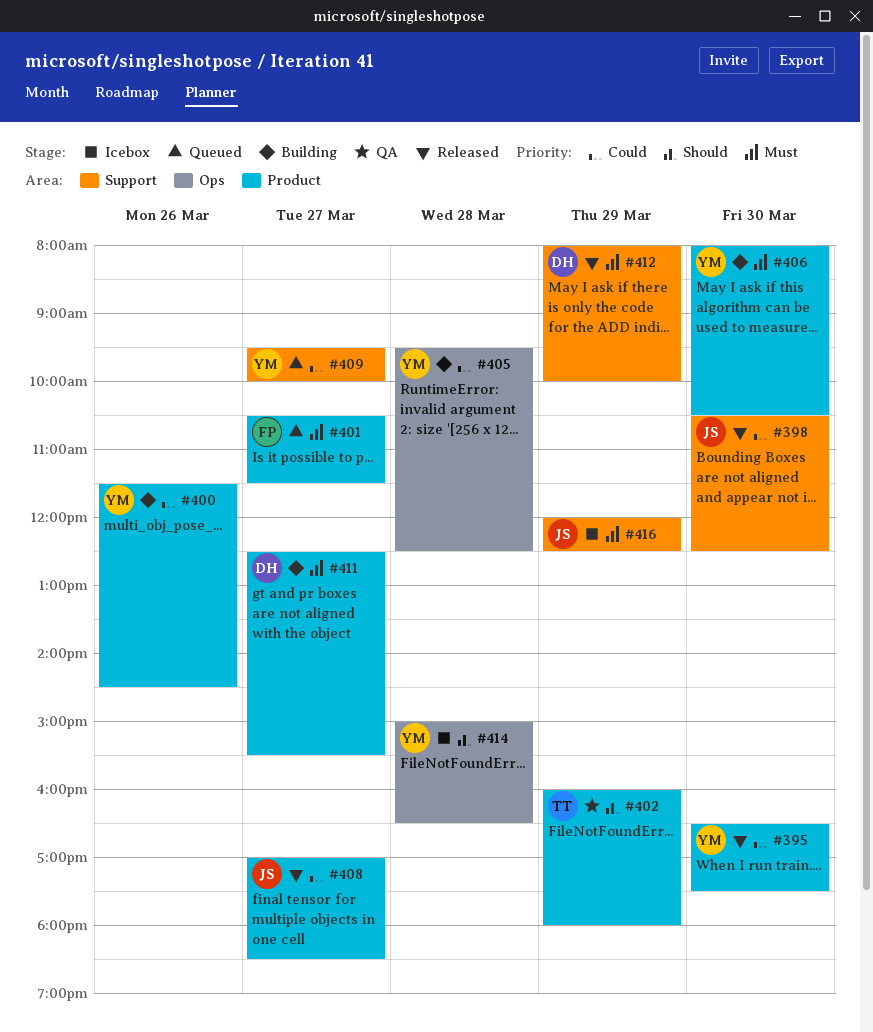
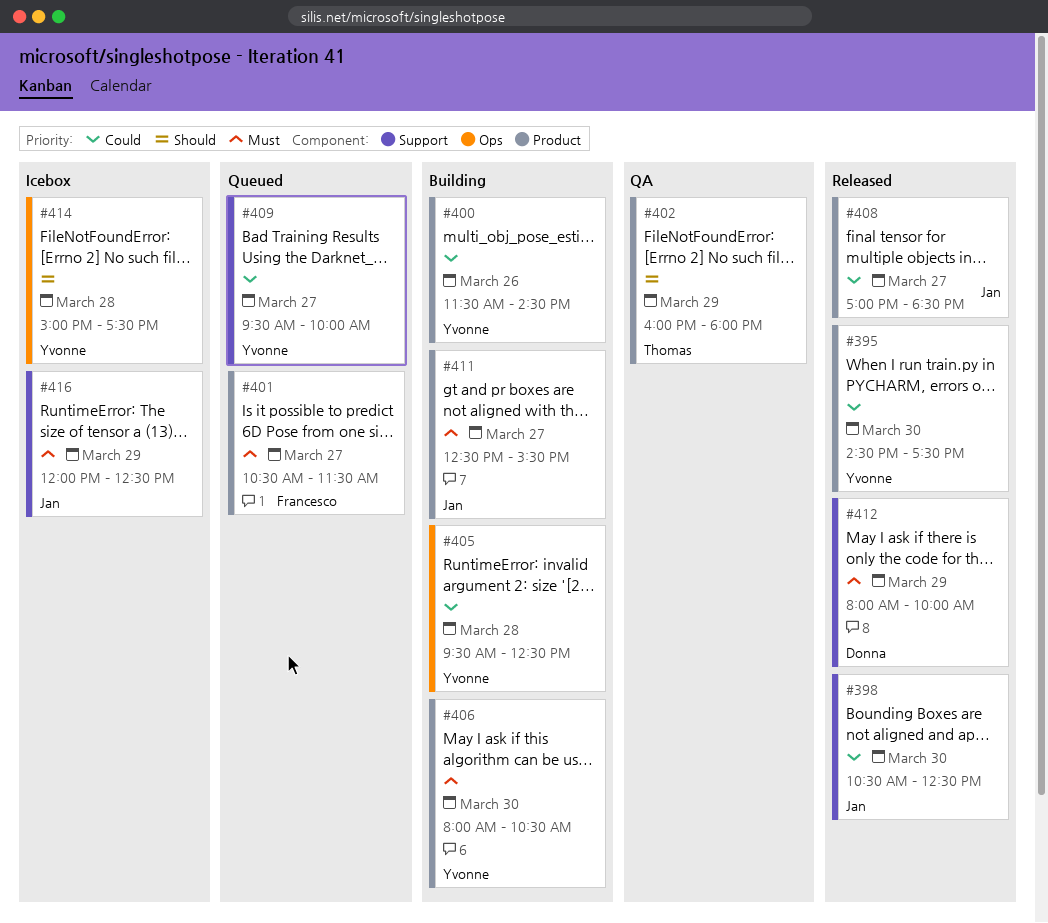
#395, begins: 16:30 -> 14:30
#411, owner: Donna -> Jan
#414, ends: 16:30 -> 17:30

